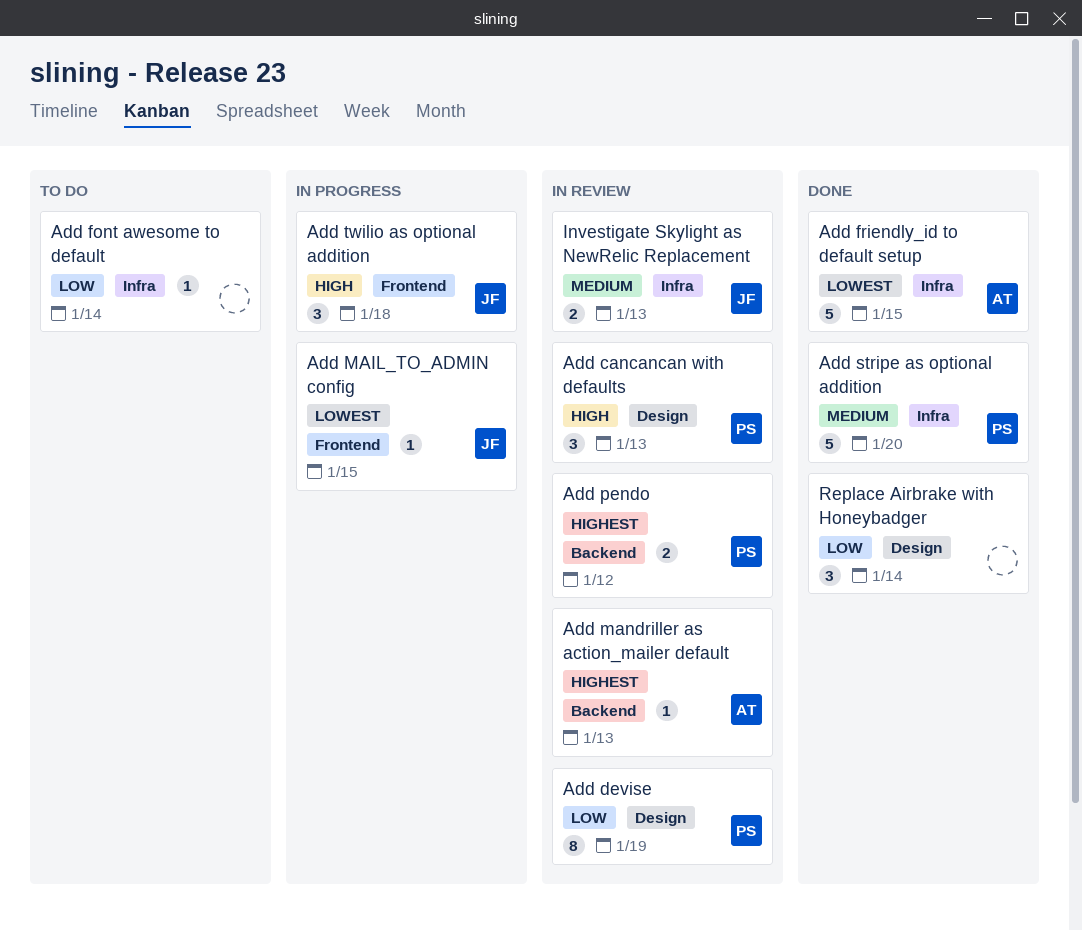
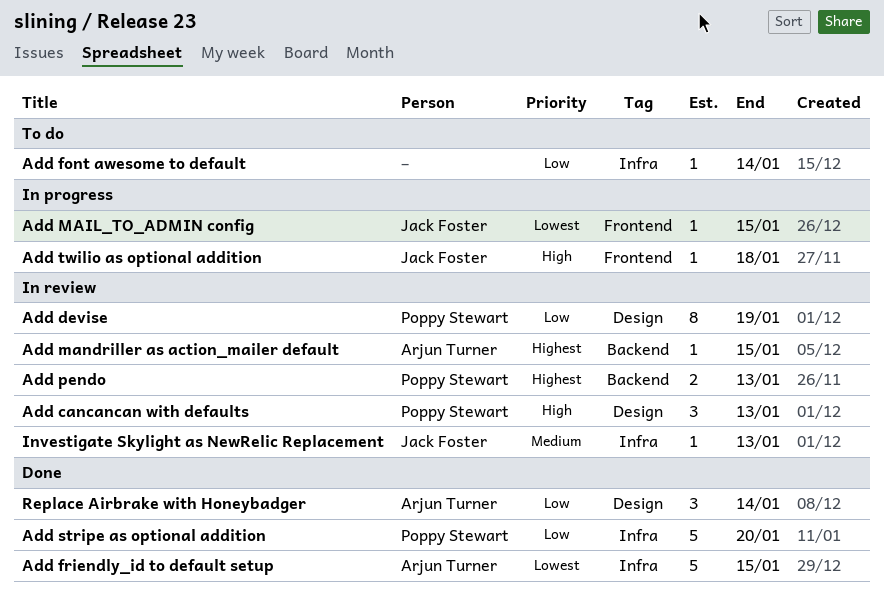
Add mandriller as action_mailer default, due: Jan 13 -> Jan 15
Add pendo, due: Jan 12 -> Jan 13
Add stripe as optional addition, priority: Medium -> Low
Add twilio as optional addition, estimate: 3 -> 1
Investigate Skylight as NewRelic Replacement, estimate: 2 -> 1
Replace Airbrake with Honeybadger, owner: none -> Arjun Turner

